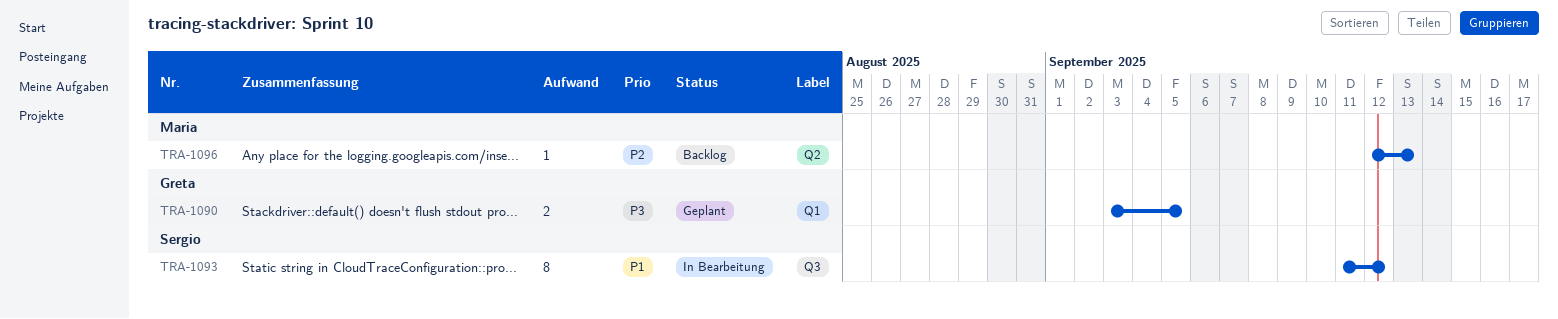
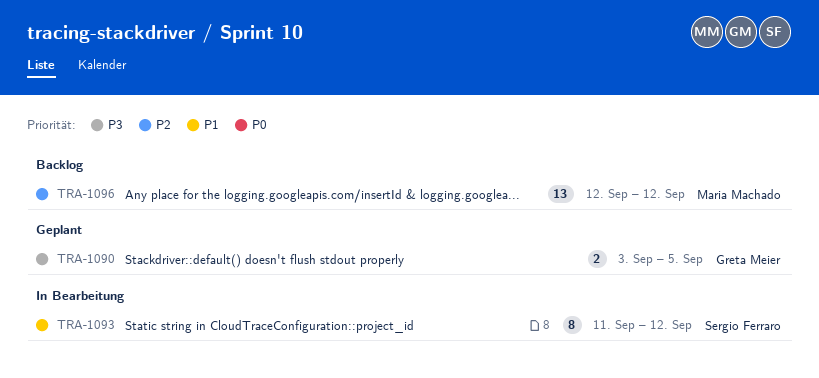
TRA-1096, estimate: 1 -> 13
TRA-1096, due: Sep 13 -> Sep 12

